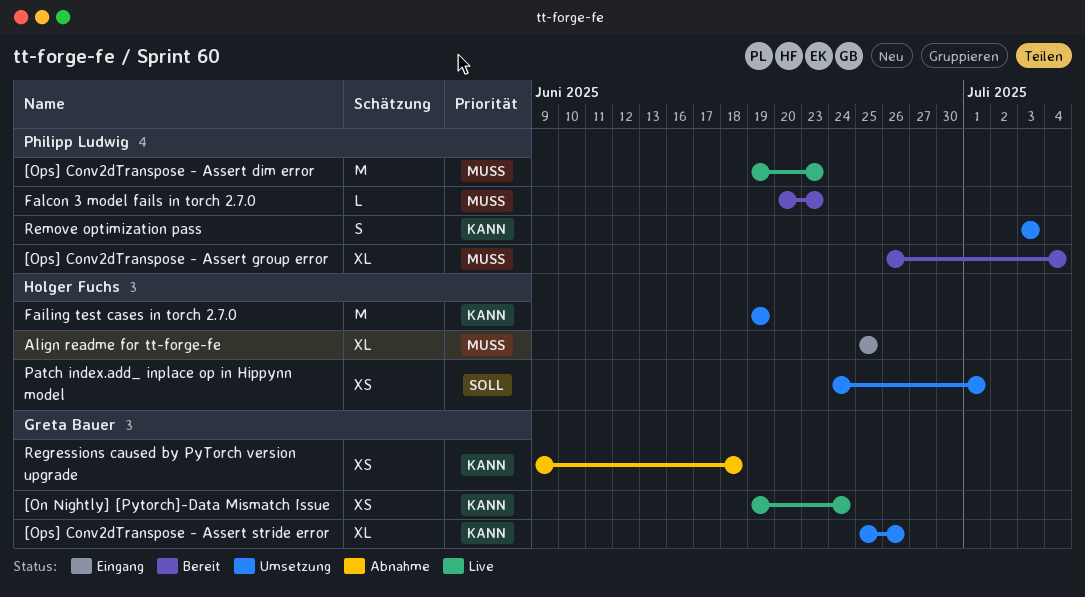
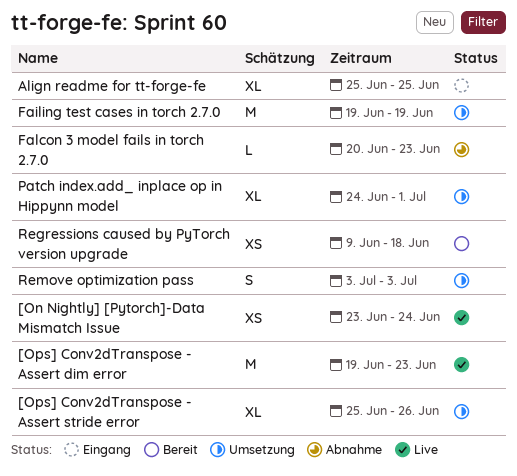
[On Nightly] [Pytorch]-Data Mismatch Issue, start: Jun 19 -> Jun 23
[Ops] Conv2dTranspose - Assert group error: present -> none
Falcon 3 model fails in torch 2.7.0, status: Bereit -> Abnahme
Patch index.add_ inplace op in Hippynn model, estimate: XS -> XL
Regressions caused by PyTorch version upgrade, status: Abnahme -> Bereit

